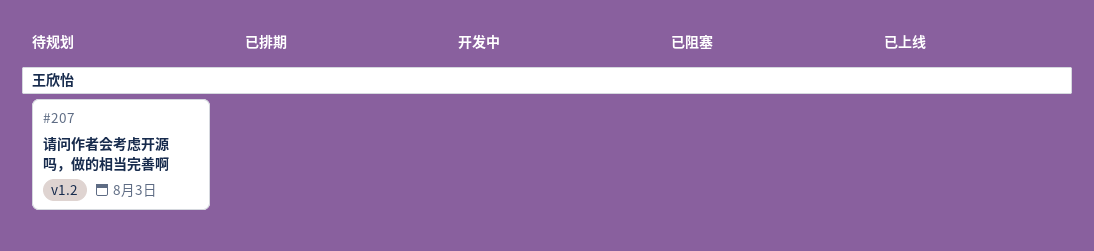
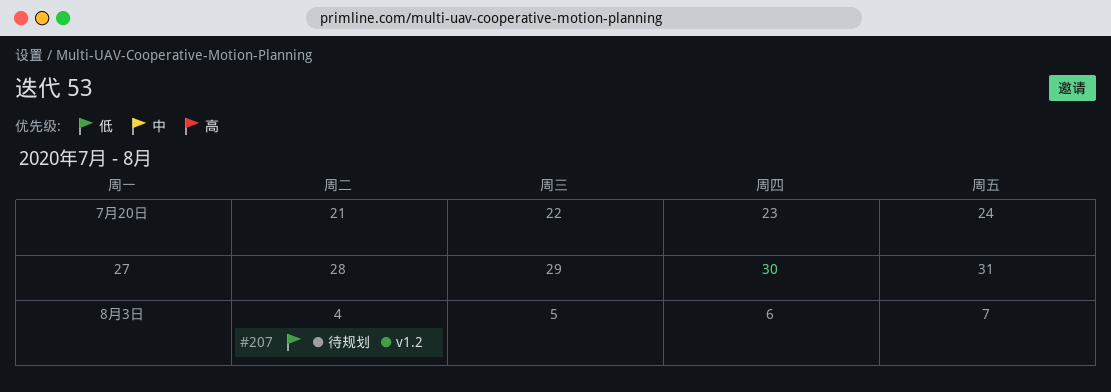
#207, due: Aug 3 -> Aug 4

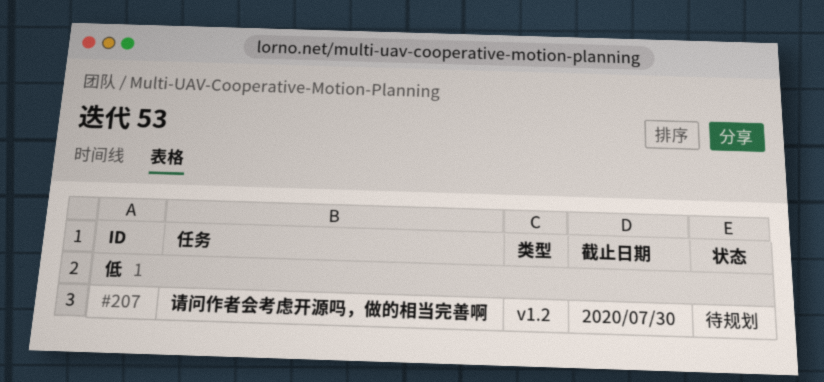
#207, due: Aug 4 -> Jul 30

